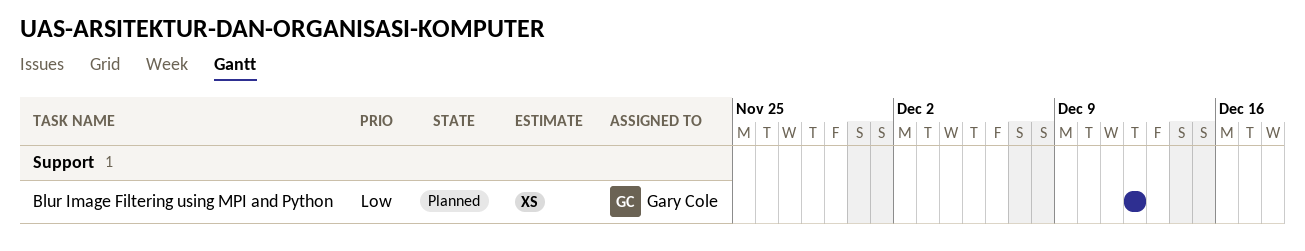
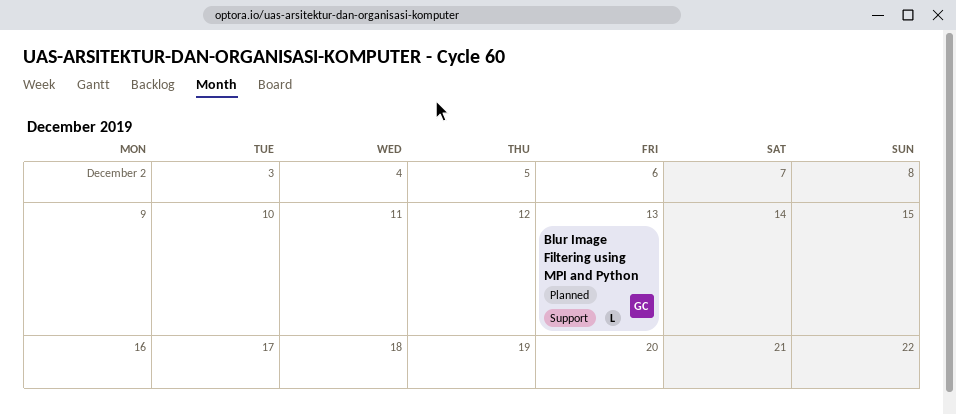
Blur Image Filtering using MPI and Python, estimate: XS -> L
Blur Image Filtering using MPI and Python, due: Dec 12 -> Dec 13

